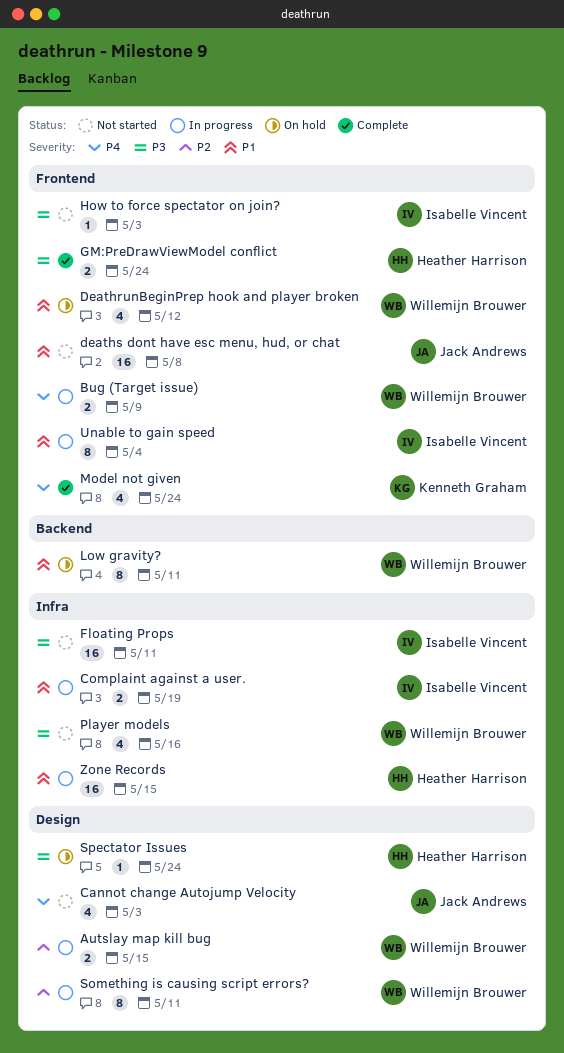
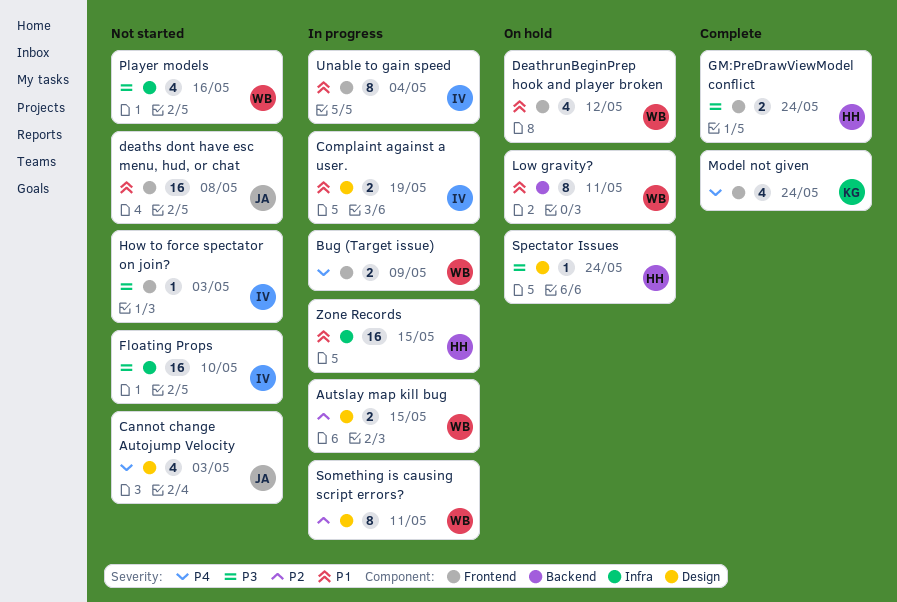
Complaint against a user., label: Infra -> Design
Floating Props, due: May 11 -> May 10

